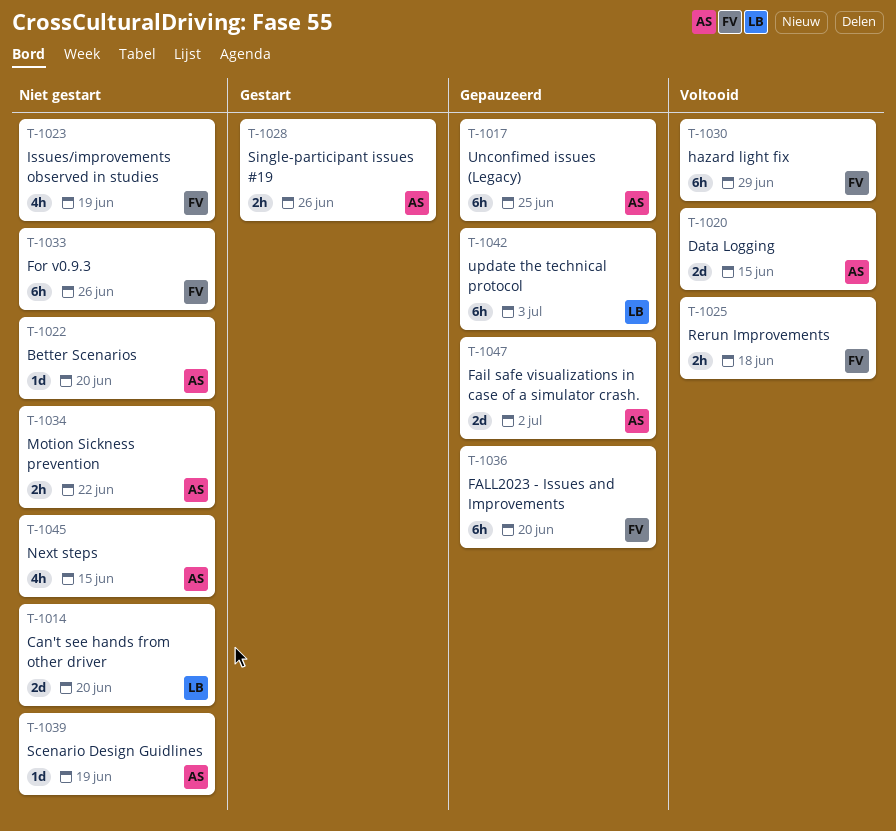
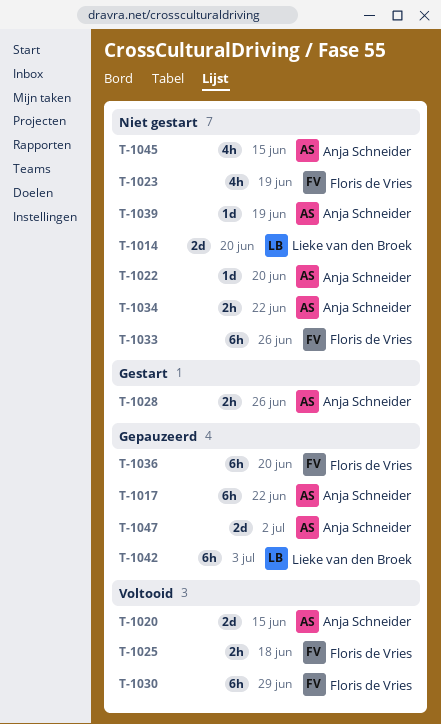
T-1017, due: Jun 25 -> Jun 22

